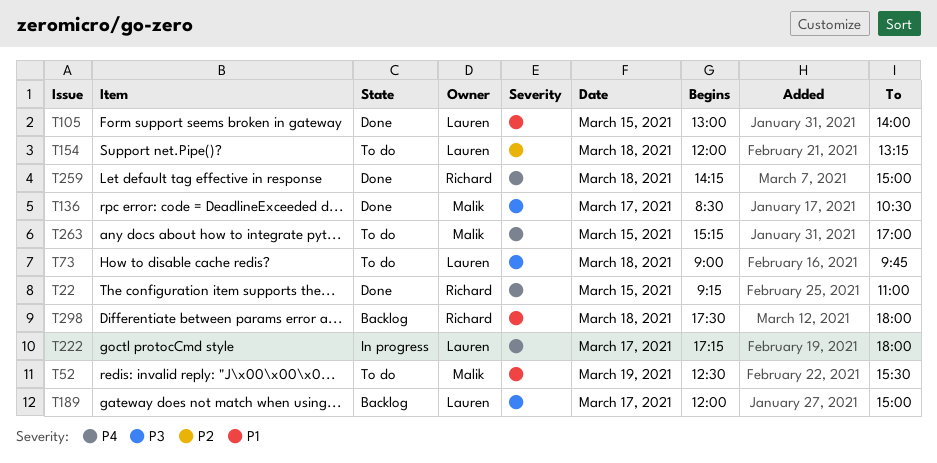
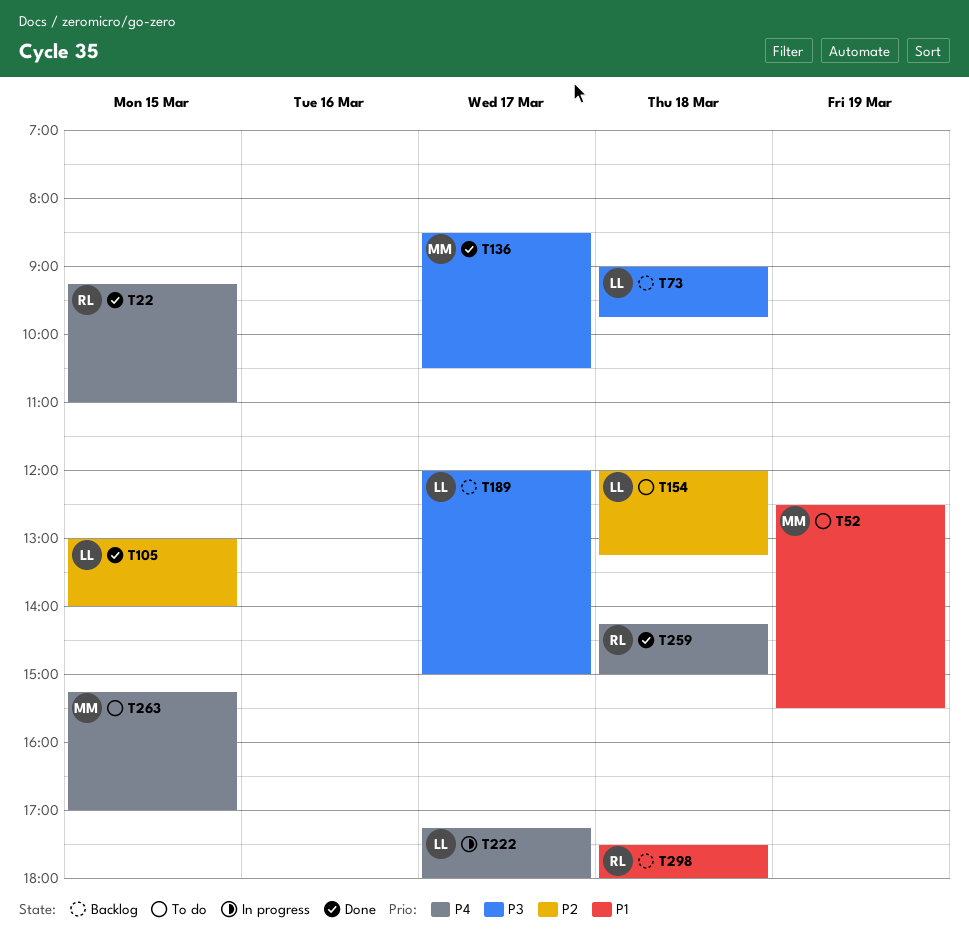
T73, status: To do -> Backlog
T105, priority: P1 -> P2

